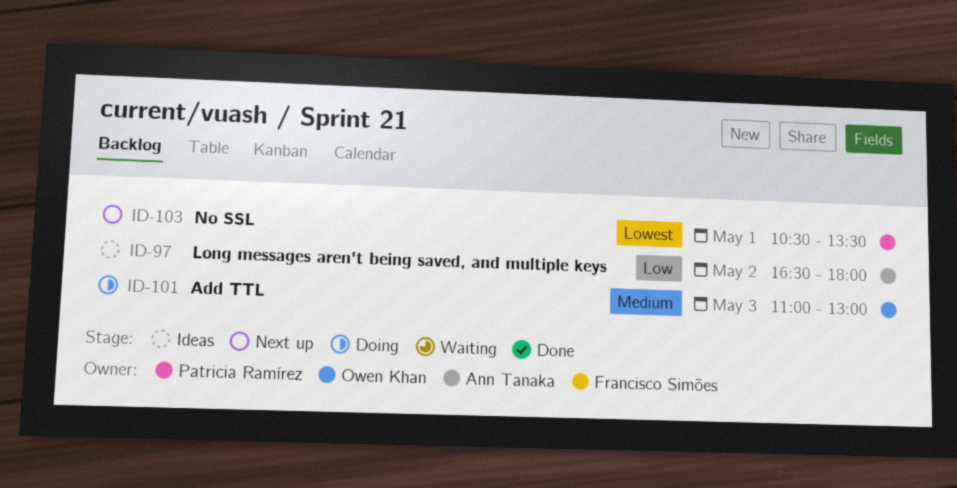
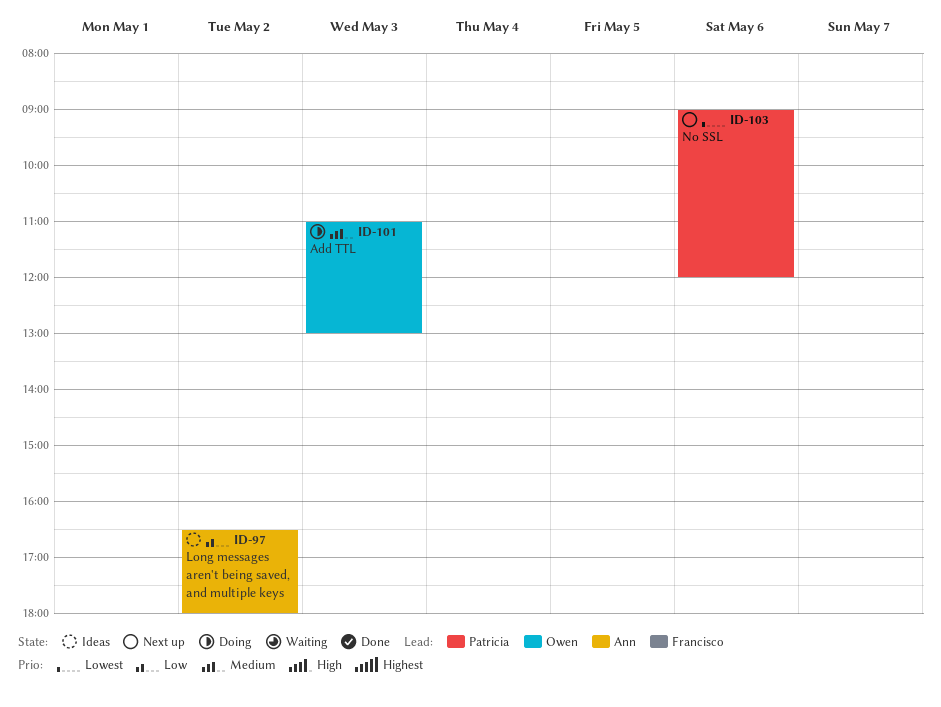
ID-103, day: May 1 -> May 6
ID-103, begins: 10:30 -> 09:00
ID-103, ends: 13:30 -> 12:00

